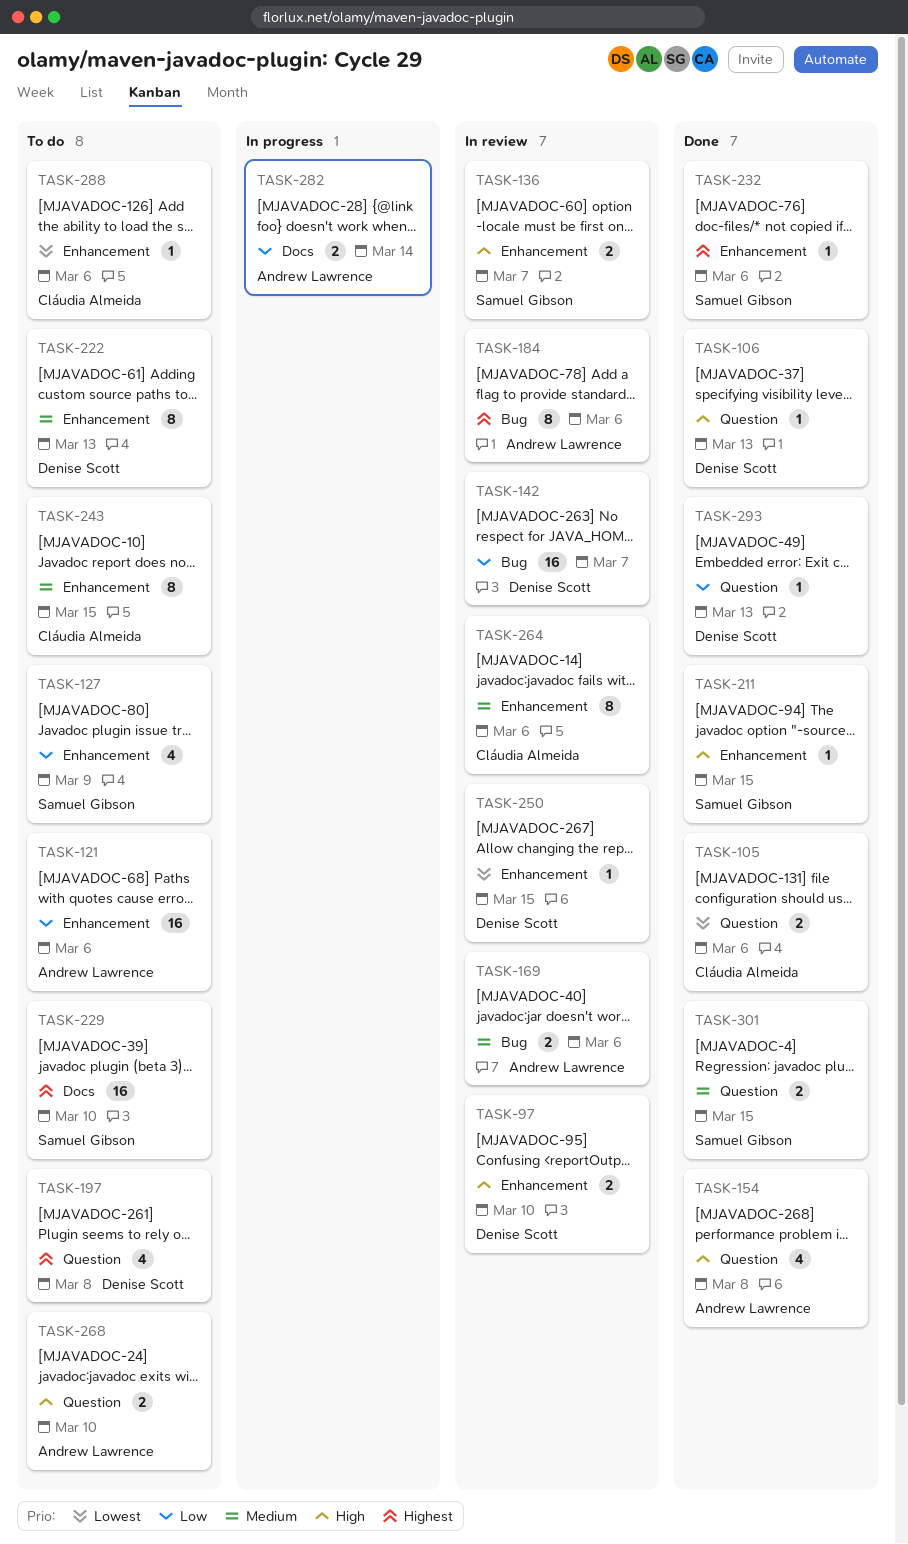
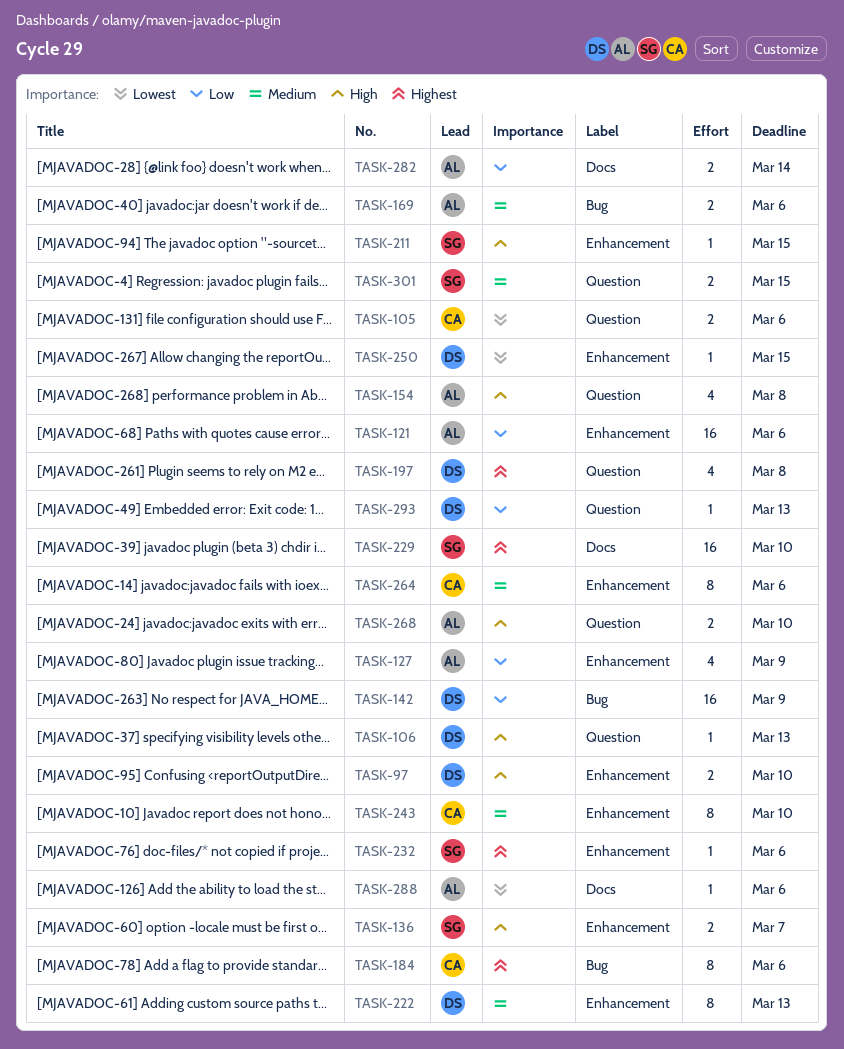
TASK-127, owner: Samuel Gibson -> Andrew Lawrence
TASK-142, due: Mar 7 -> Mar 9
TASK-184, owner: Andrew Lawrence -> Cláudia Almeida
TASK-243, due: Mar 15 -> Mar 10
TASK-288, owner: Cláudia Almeida -> Andrew Lawrence
TASK-288, label: Enhancement -> Docs

